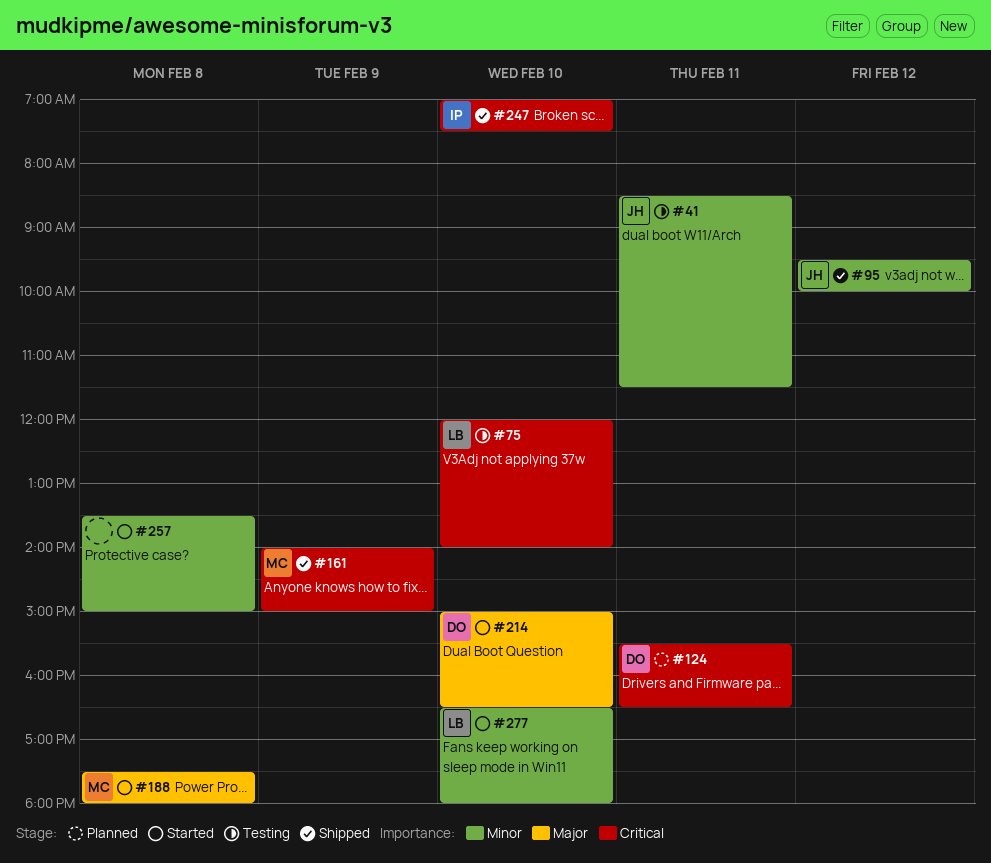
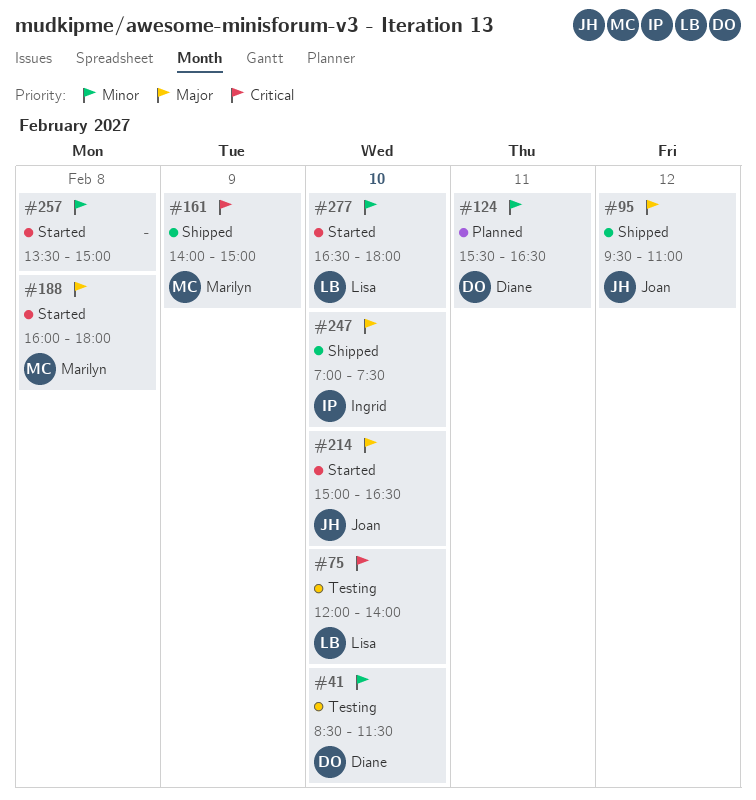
#41, owner: Joan -> Diane
#41, day: Feb 11 -> Feb 10
#95, priority: Minor -> Major
#95, ends: 10:00 -> 11:00
#124, priority: Critical -> Minor
#188, begins: 17:30 -> 16:00
#214, owner: Diane -> Joan
#247, priority: Critical -> Major

